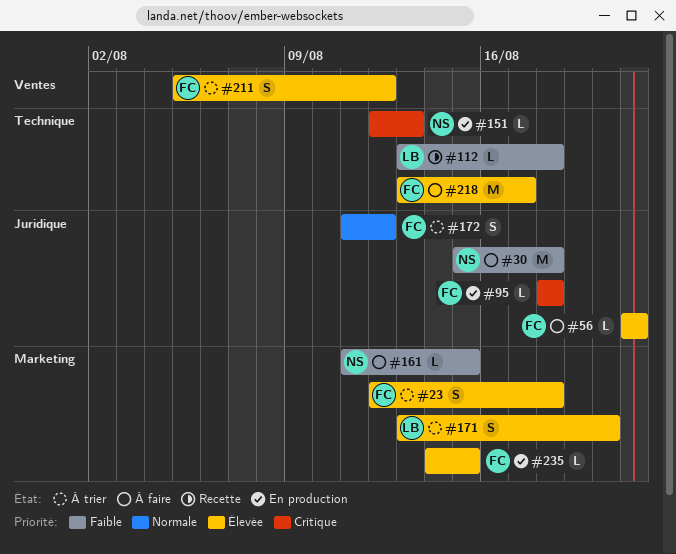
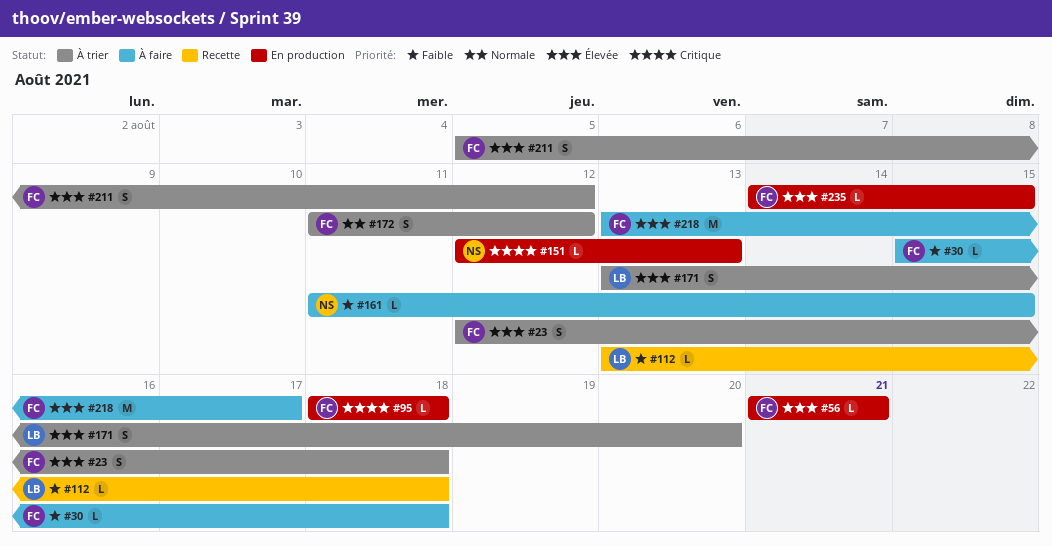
#30, owner: NS -> FC
#30, estimate: M -> L
#56, status: À faire -> En production

